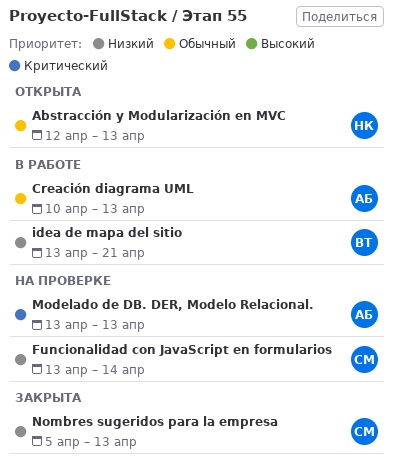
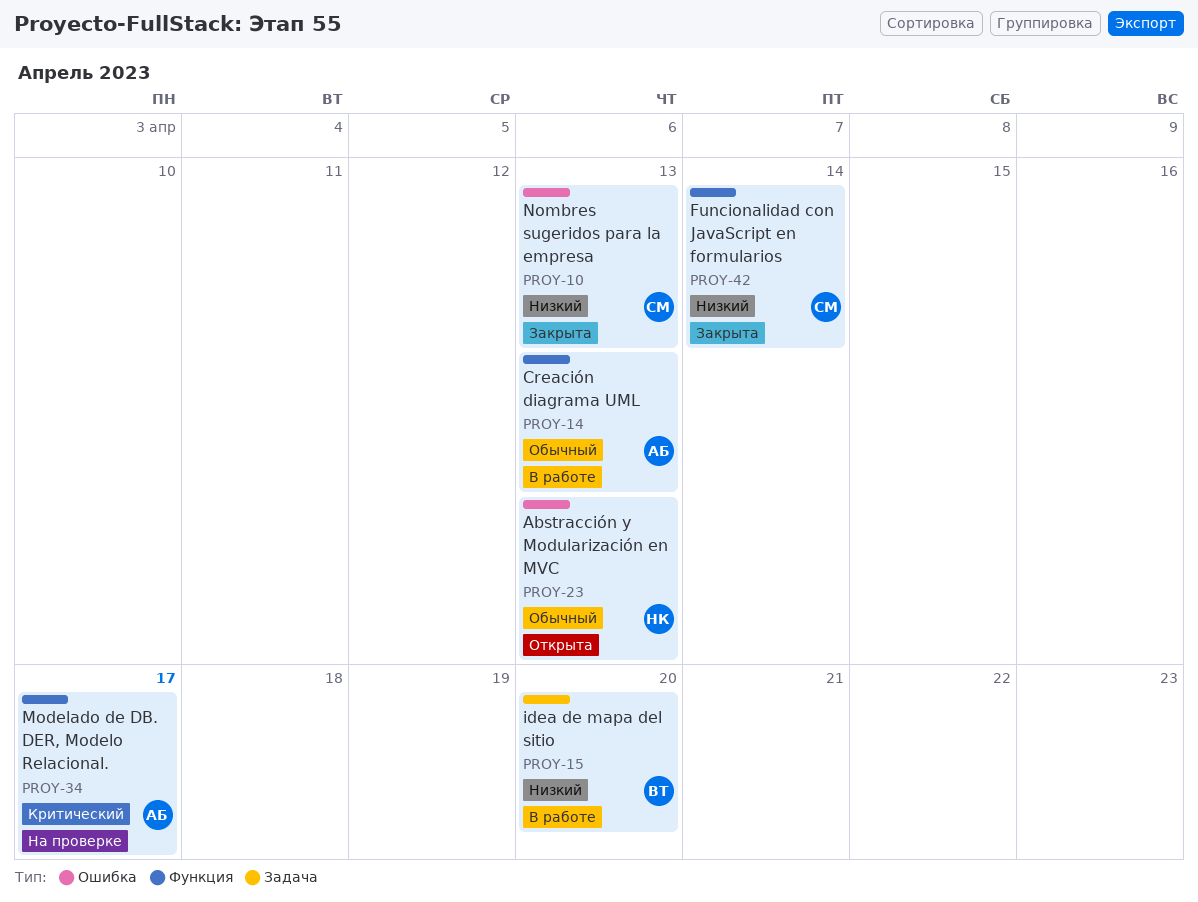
Funcionalidad con JavaScript en formularios, status: На проверке -> Закрыта
idea de mapa del sitio, due: Apr 21 -> Apr 20
Modelado de DB. DER, Modelo Relacional., due: Apr 13 -> Apr 17

